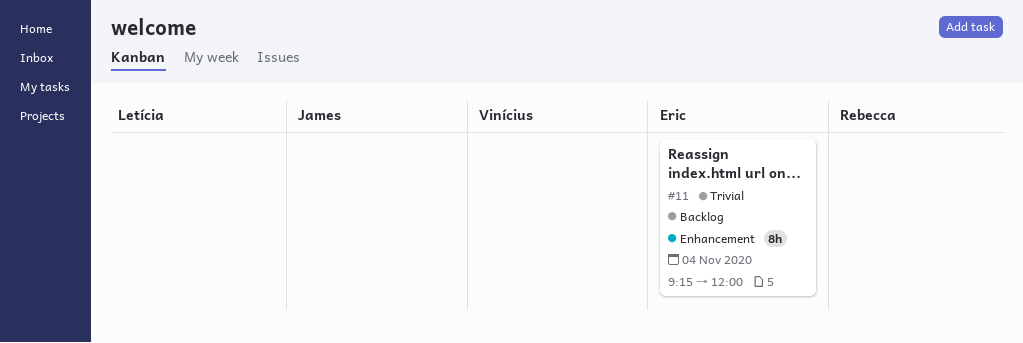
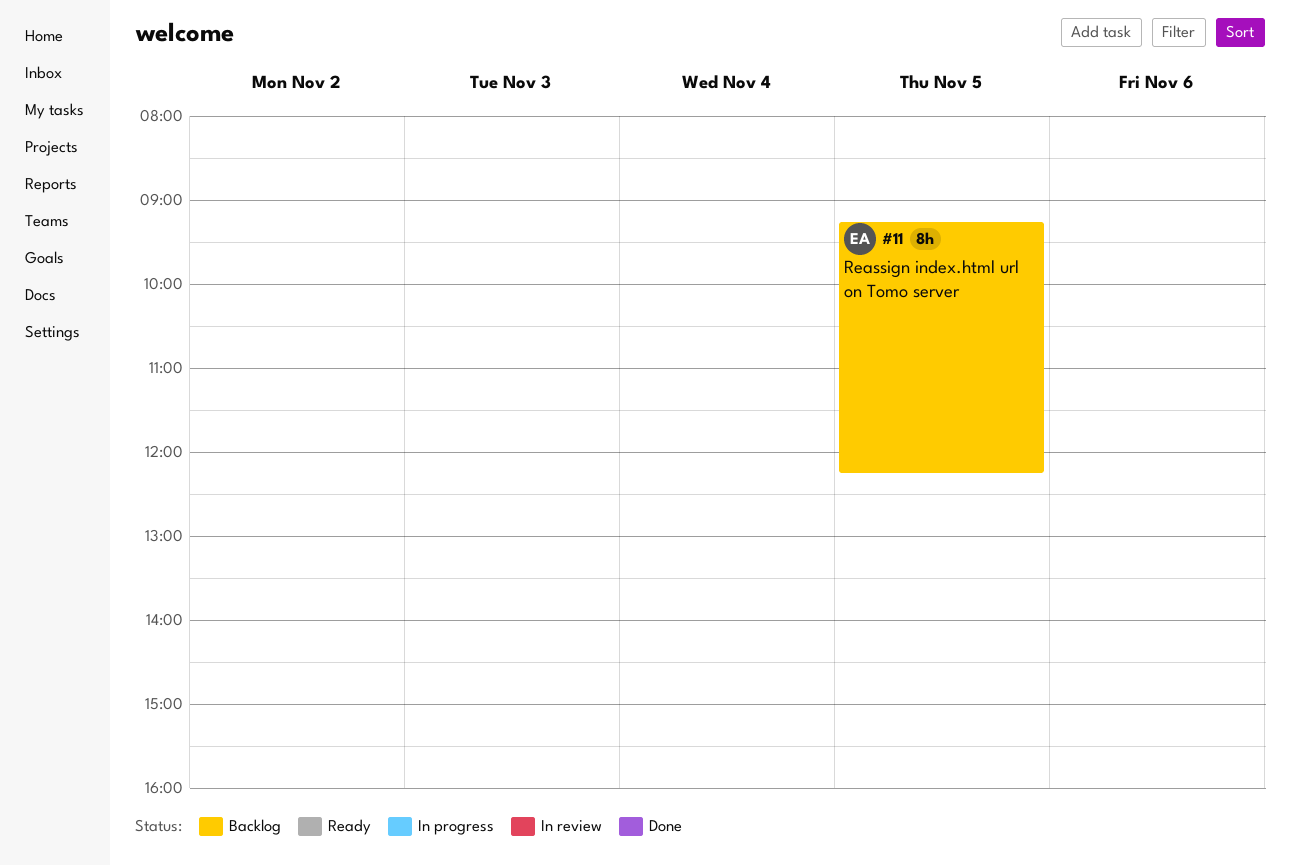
#11, day: Nov 4 -> Nov 5
#11, ends: 12:00 -> 12:15

